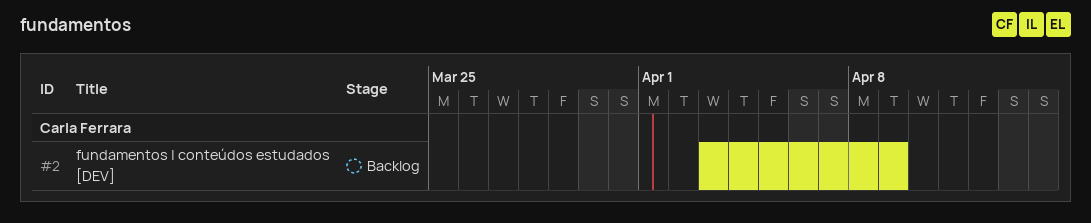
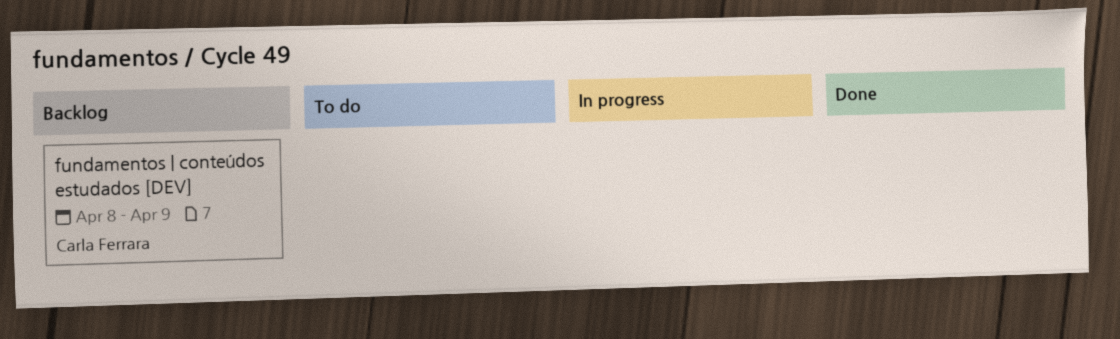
fundamentos | conteúdos estudados [DEV], start: Apr 3 -> Apr 8

